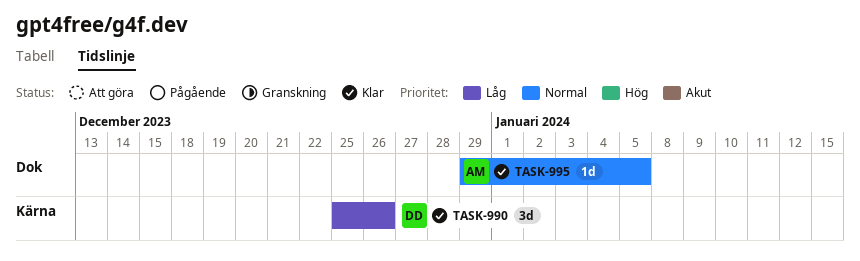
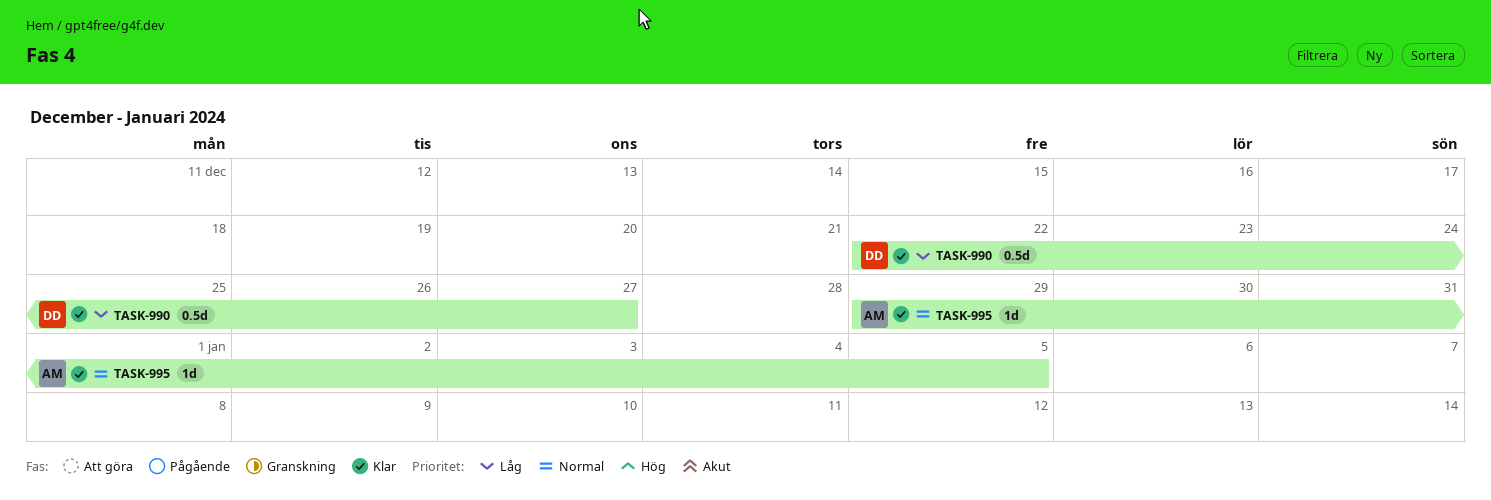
TASK-990, estimate: 3d -> 0.5d
TASK-990, start: Dec 25 -> Dec 22
TASK-990, due: Dec 26 -> Dec 27

